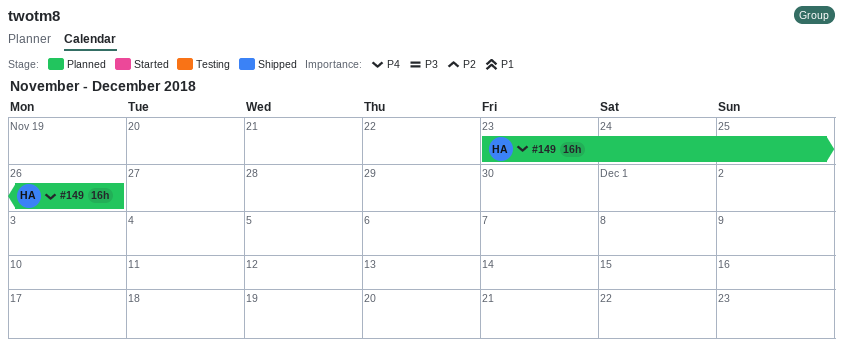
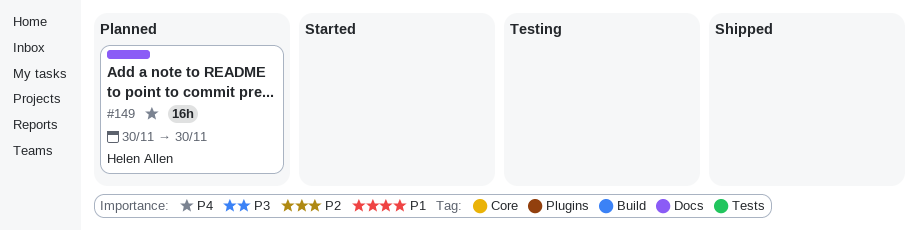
#149, start: Nov 23 -> Nov 30
#149, due: Nov 26 -> Nov 30

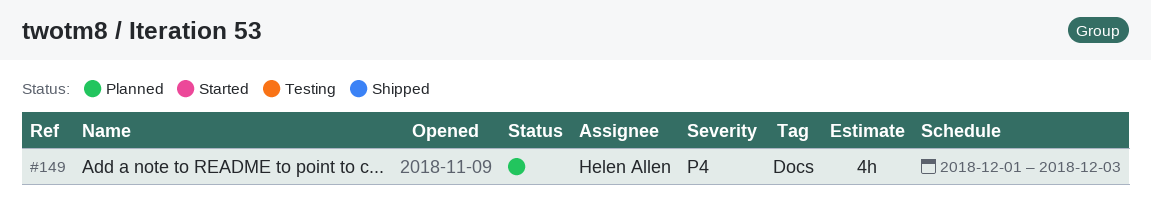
#149, estimate: 16h -> 4h
#149, start: Nov 30 -> Dec 1
#149, due: Nov 30 -> Dec 3

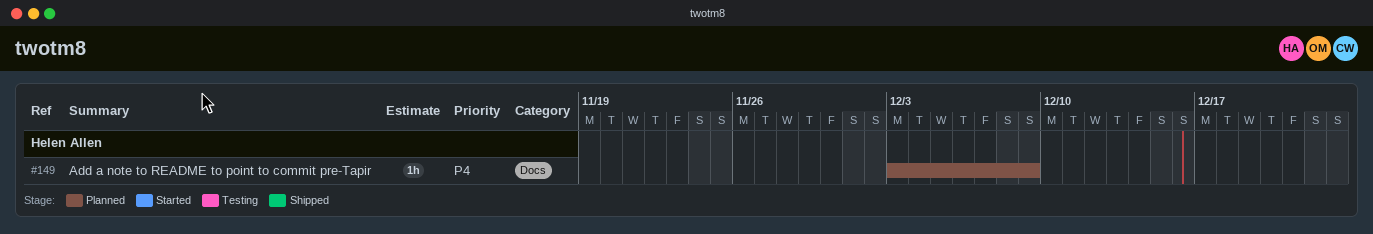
#149, estimate: 4h -> 1h
#149, start: Dec 1 -> Dec 3
#149, due: Dec 3 -> Dec 9

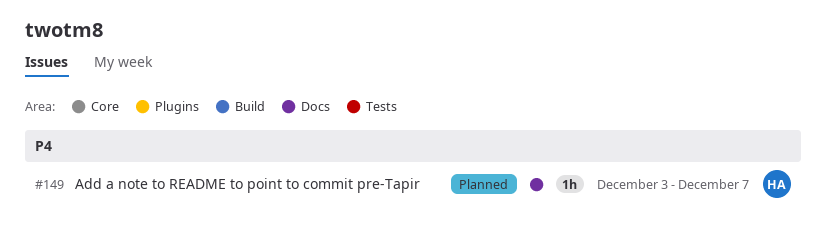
#149, due: Dec 9 -> Dec 7

